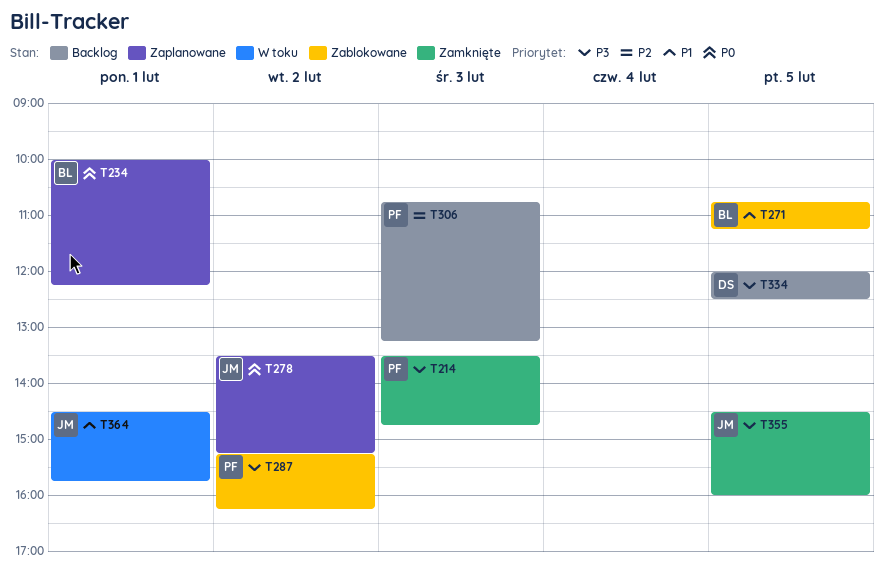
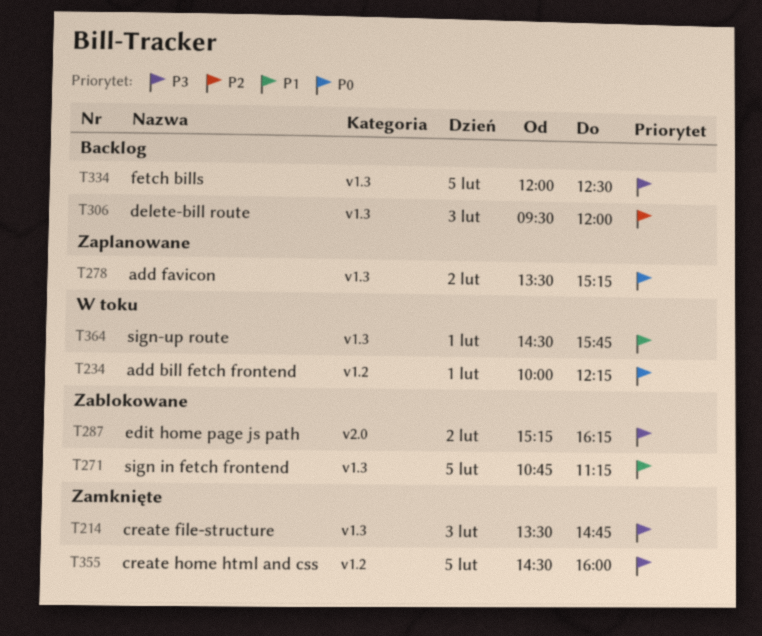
T234, status: Zaplanowane -> W toku
T306, begins: 10:45 -> 09:30
T306, ends: 13:15 -> 12:00

